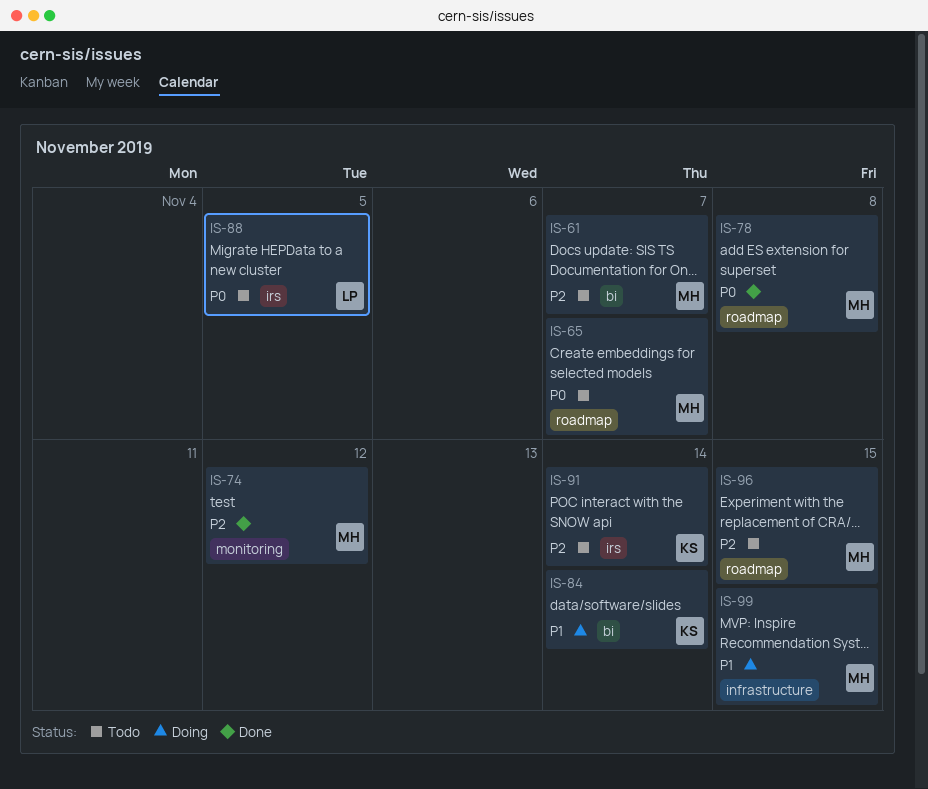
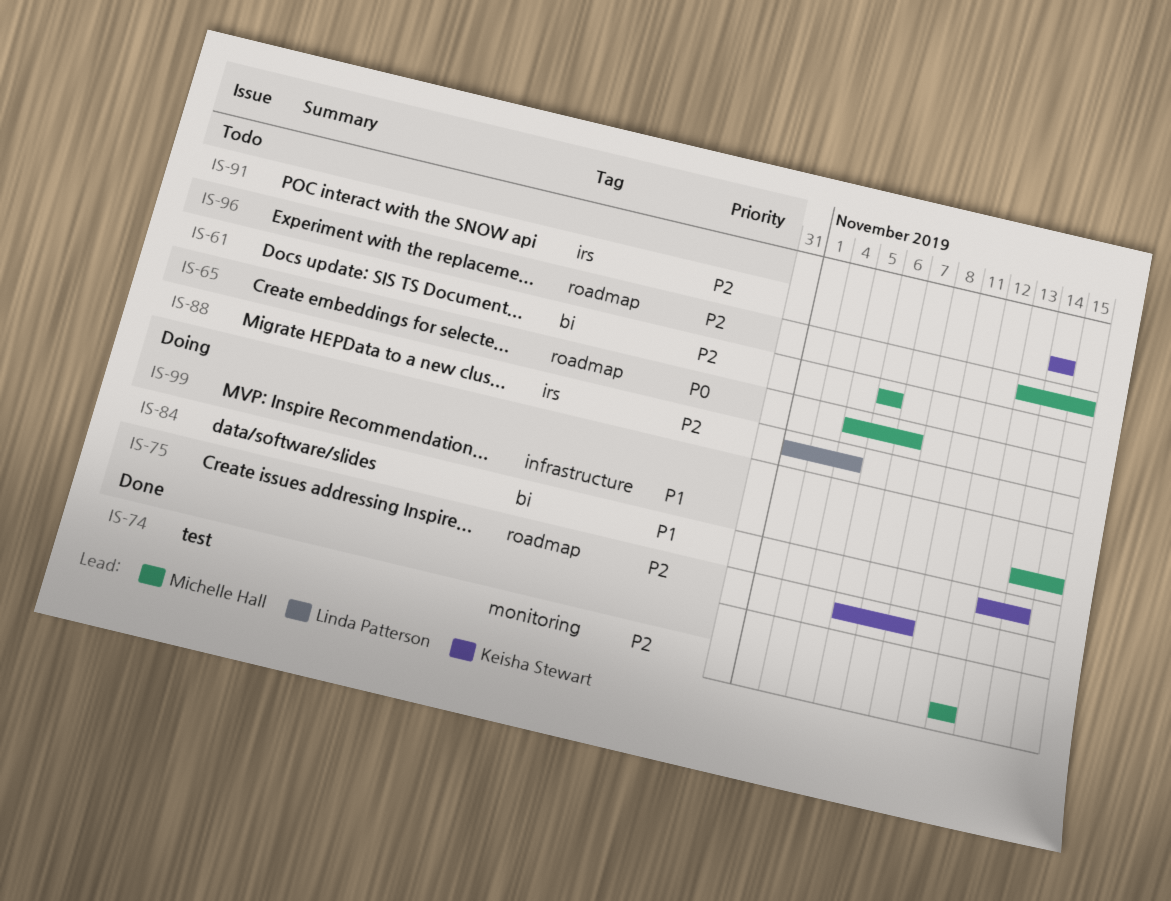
IS-61, due: Nov 7 -> Nov 6
IS-75: none -> present
IS-78: present -> none
IS-88, priority: P0 -> P2

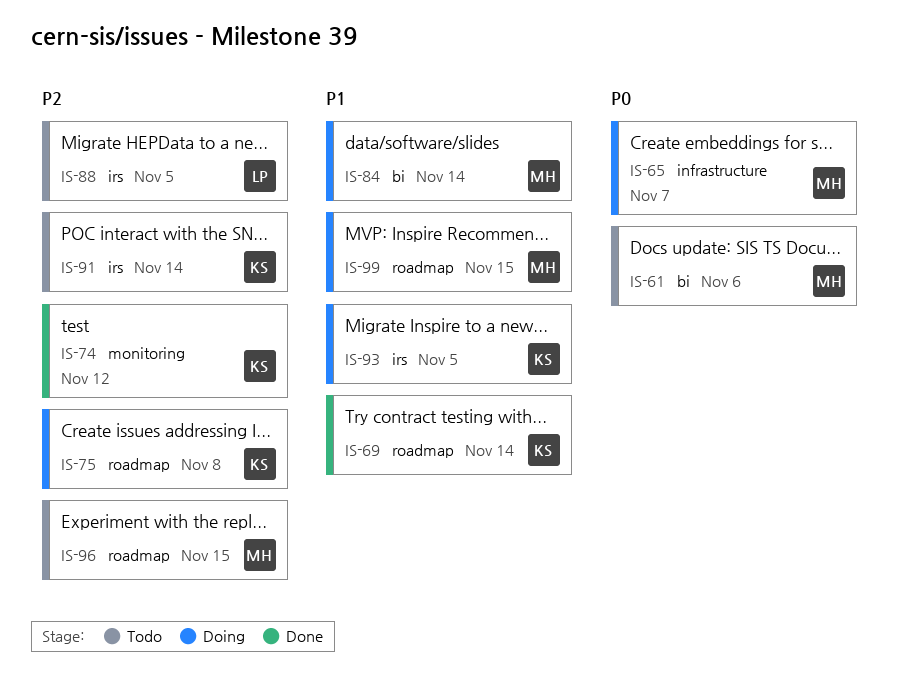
IS-61, priority: P2 -> P0
IS-65, status: Todo -> Doing
IS-65, label: roadmap -> infrastructure
IS-69: none -> present
IS-74, owner: Michelle Hall -> Keisha Stewart
IS-84, owner: Keisha Stewart -> Michelle Hall
IS-93: none -> present
IS-99, label: infrastructure -> roadmap

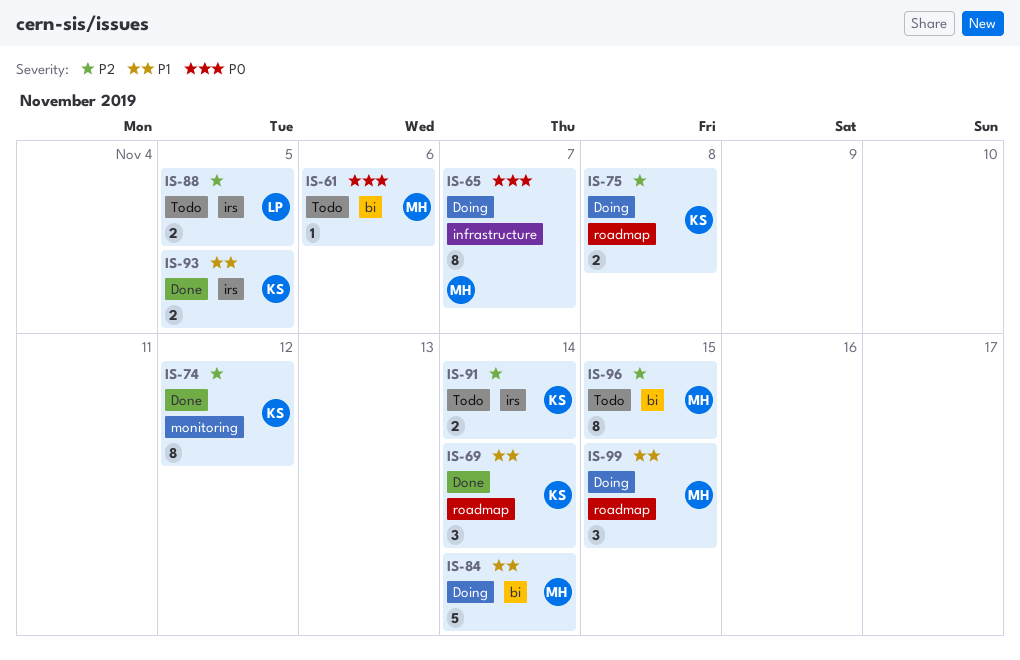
IS-93, status: Doing -> Done
IS-96, label: roadmap -> bi

